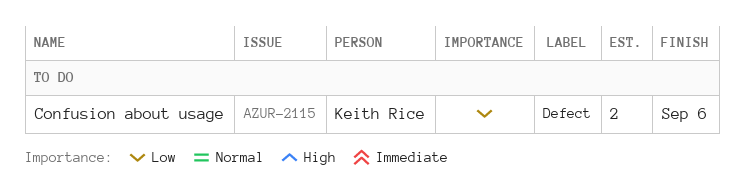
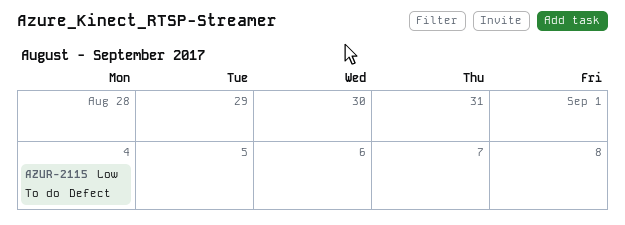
AZUR-2115, due: Sep 6 -> Sep 4

